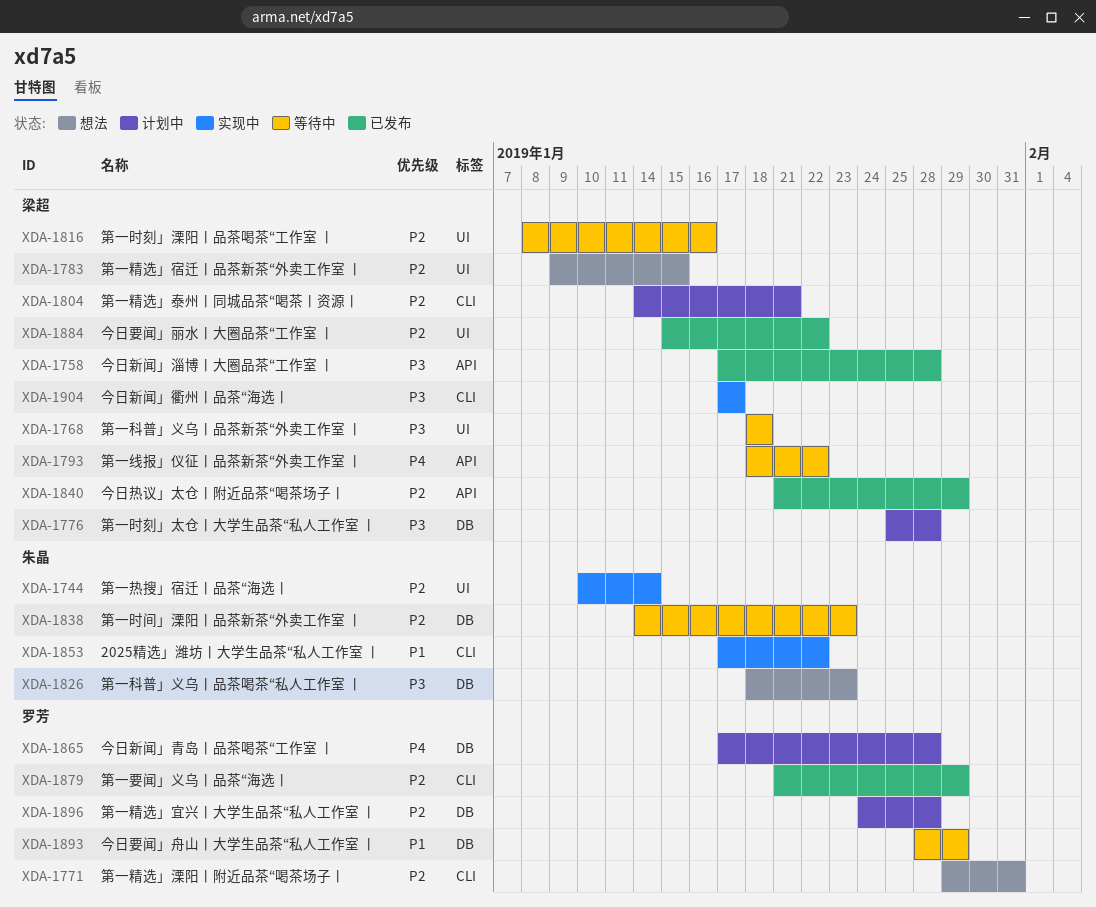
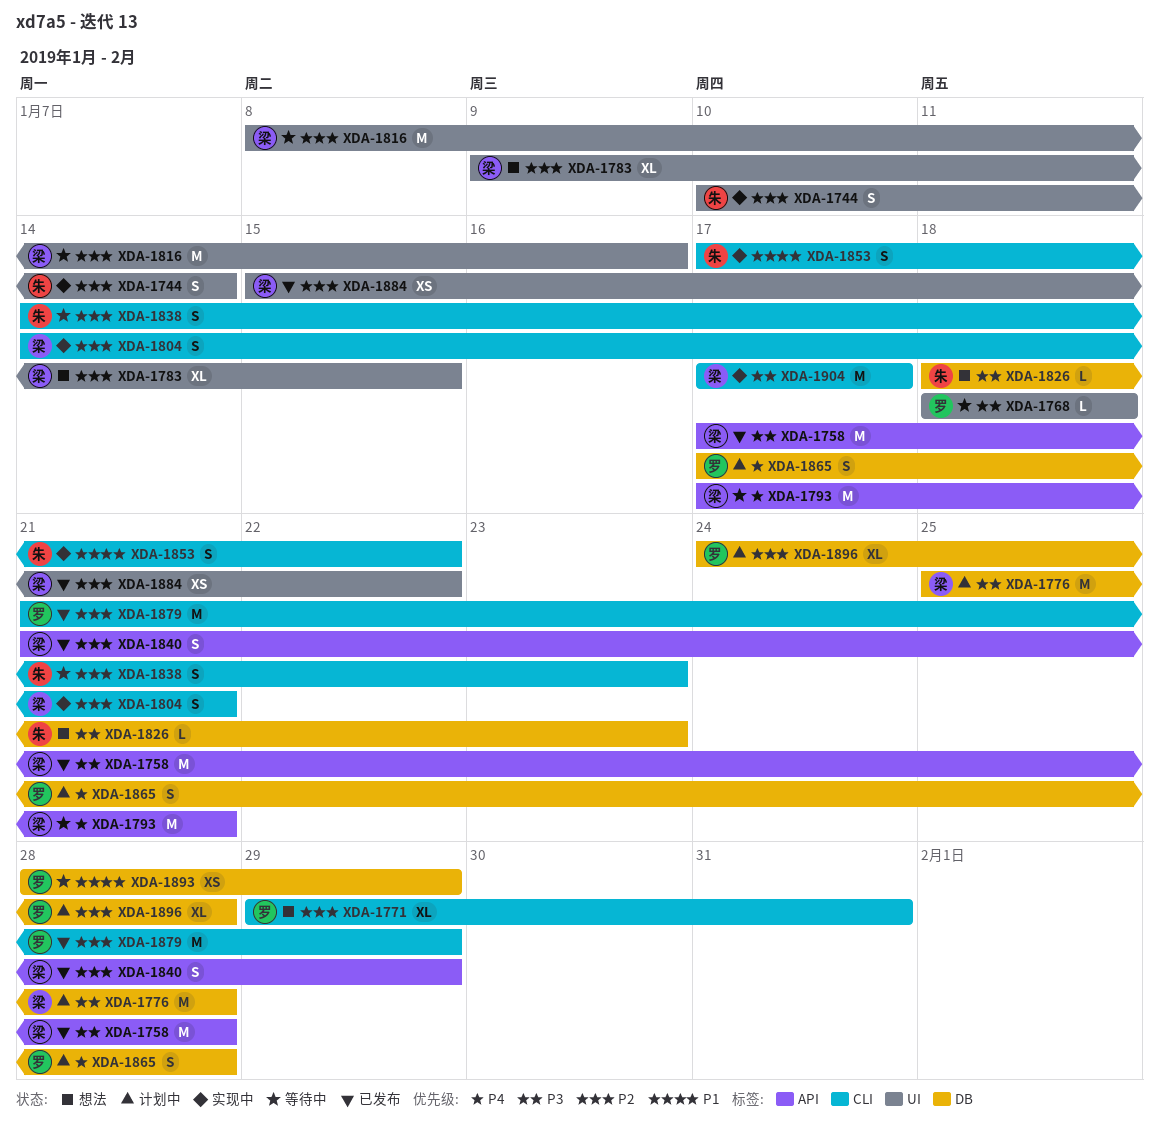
XDA-1768, owner: 梁超 -> 罗芳
XDA-1793, start: Jan 18 -> Jan 17
XDA-1793, due: Jan 22 -> Jan 21
XDA-1804, status: 计划中 -> 实现中
XDA-1838, label: DB -> CLI

